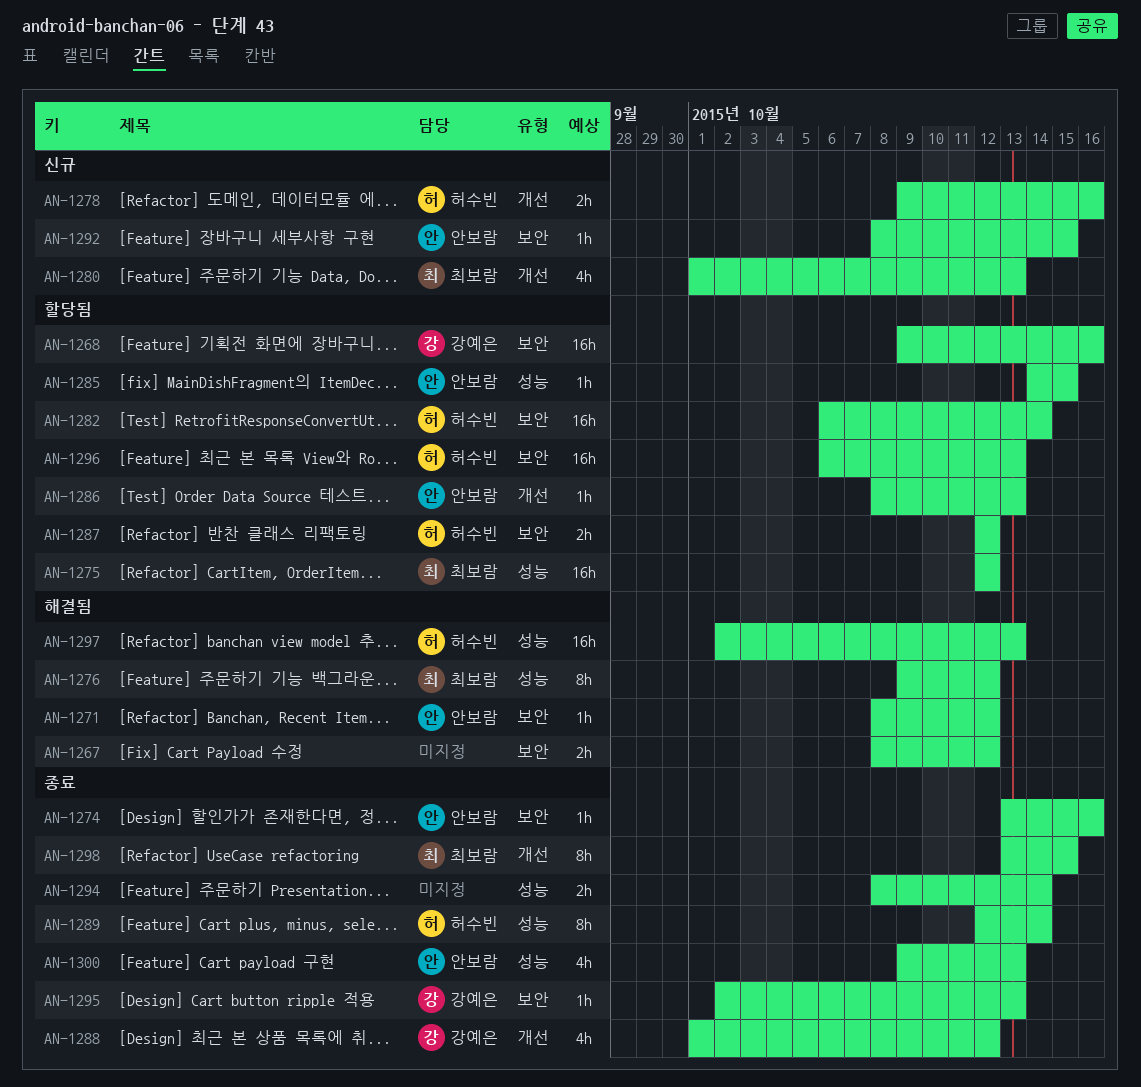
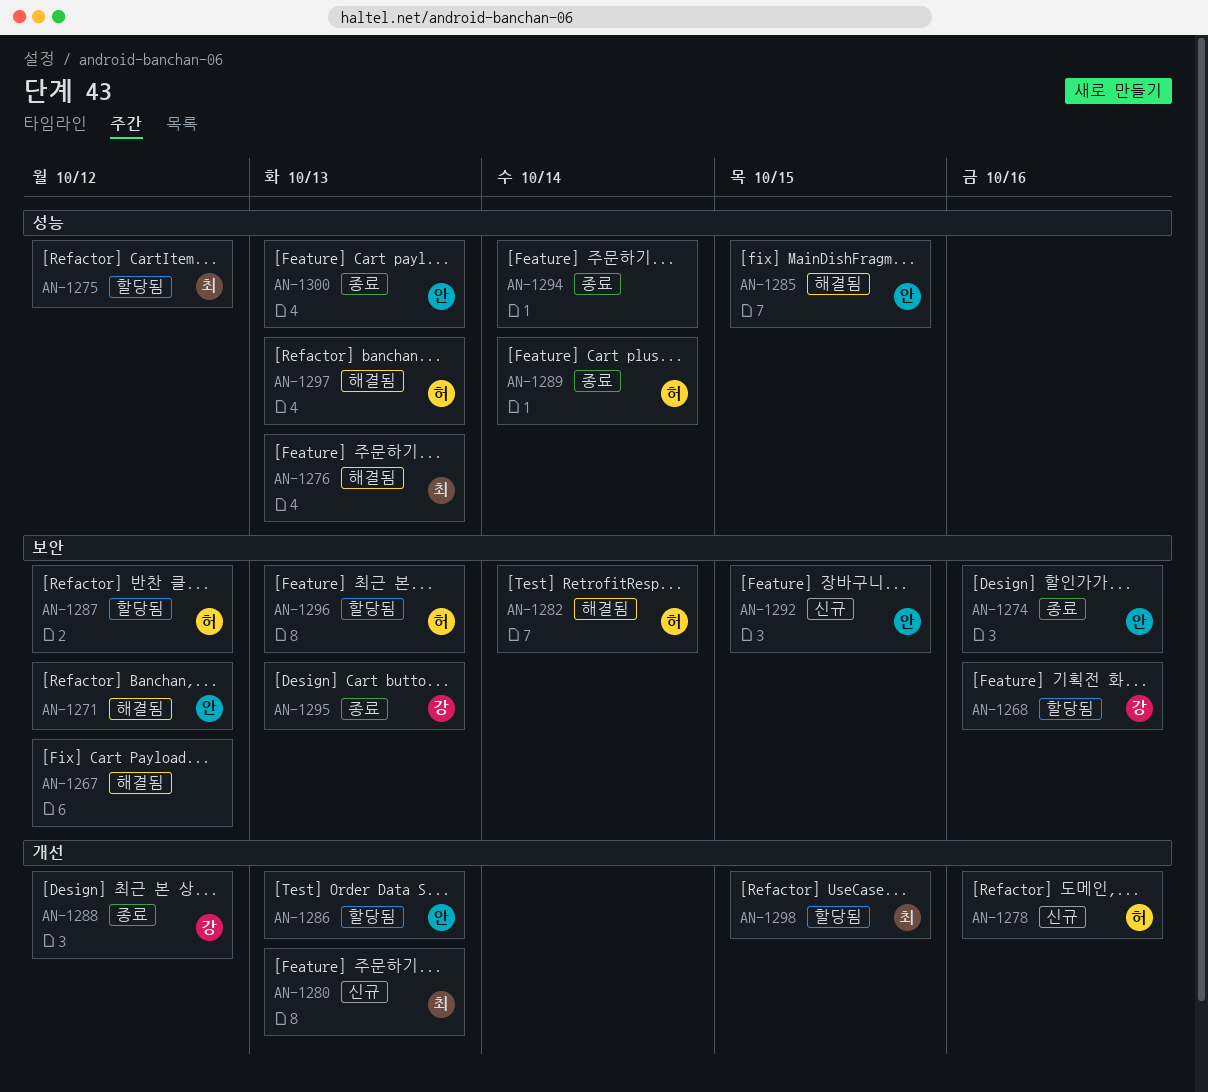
AN-1276, due: Oct 12 -> Oct 13
AN-1282, status: 할당됨 -> 해결됨
AN-1285, status: 할당됨 -> 해결됨
AN-1298, status: 종료 -> 할당됨

